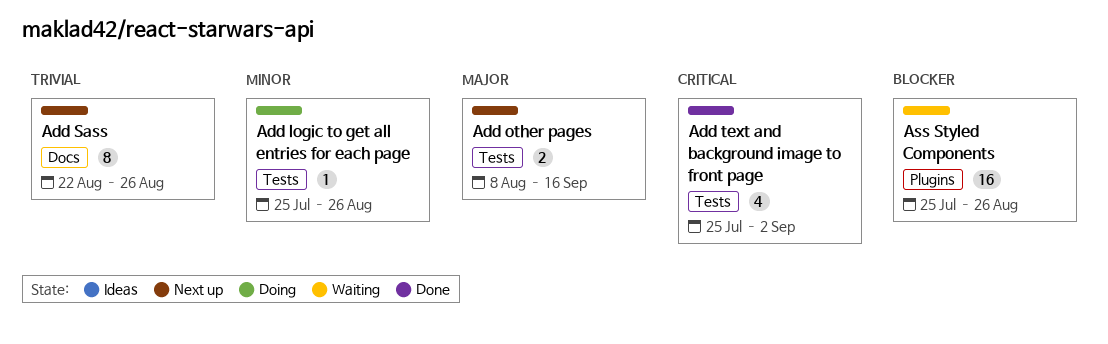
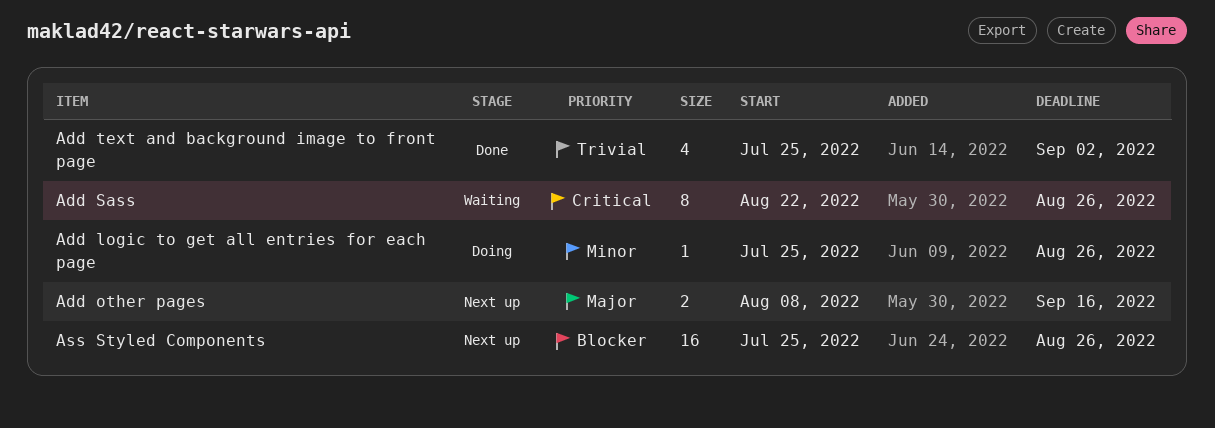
Add Sass, status: Next up -> Waiting
Add Sass, priority: Trivial -> Critical
Add text and background image to front page, priority: Critical -> Trivial
Ass Styled Components, status: Waiting -> Next up

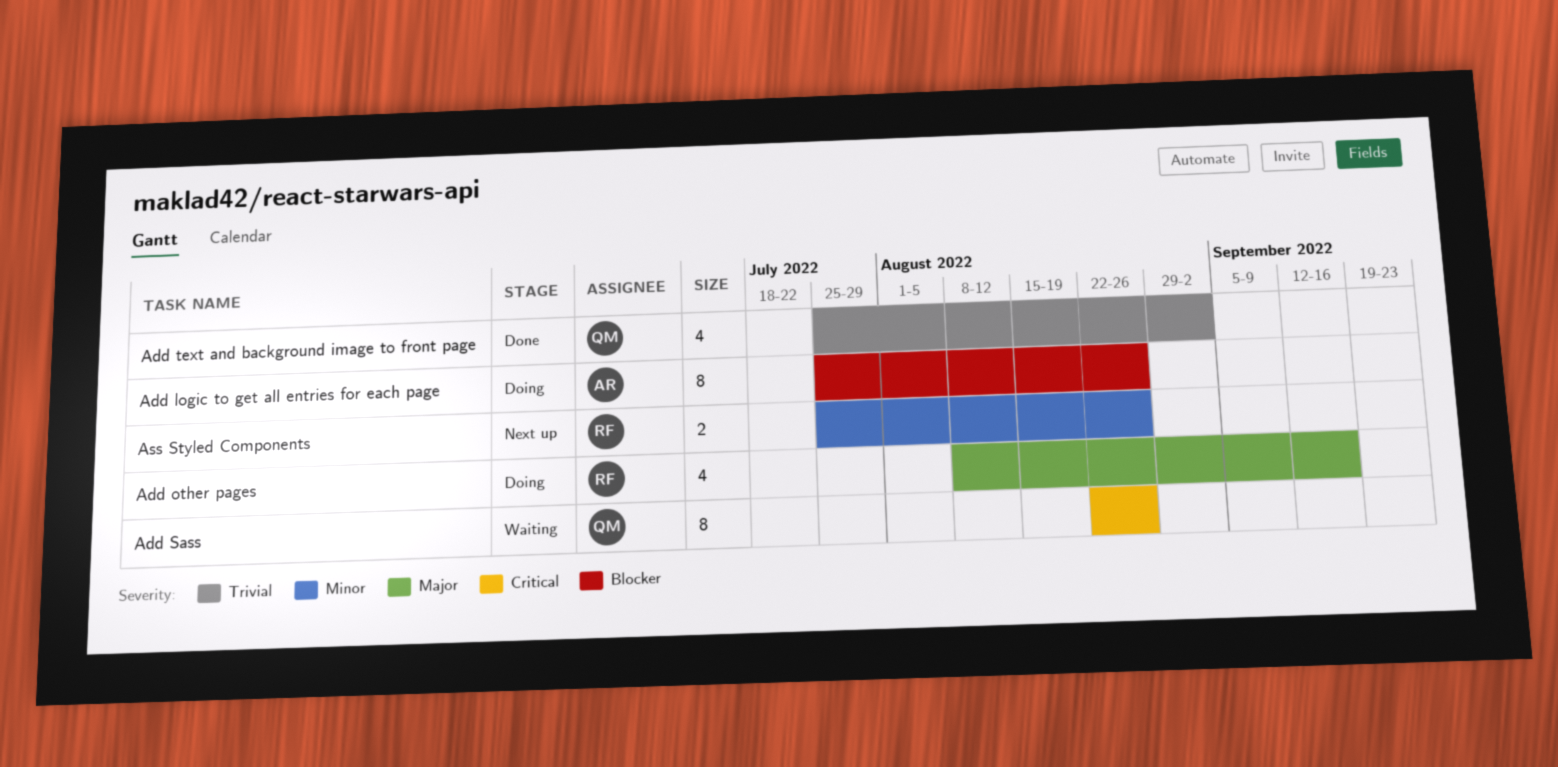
Add logic to get all entries for each page, priority: Minor -> Blocker
Add logic to get all entries for each page, estimate: 1 -> 8
Add other pages, status: Next up -> Doing
Add other pages, estimate: 2 -> 4
Ass Styled Components, priority: Blocker -> Minor
Ass Styled Components, estimate: 16 -> 2

